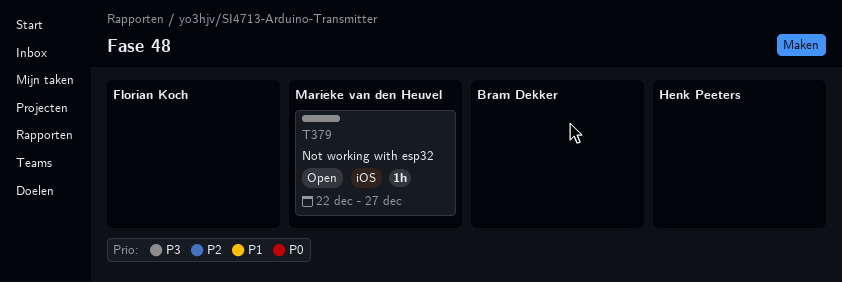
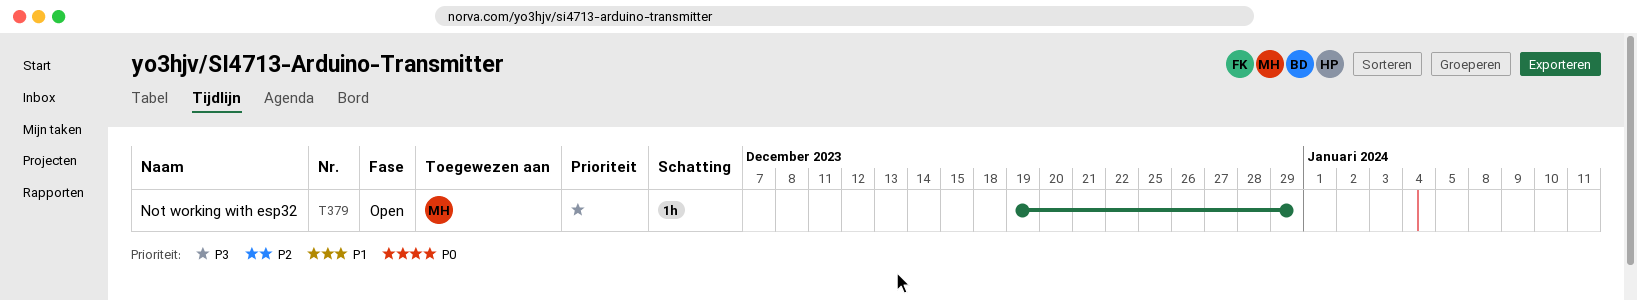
T379, start: Dec 22 -> Dec 19
T379, due: Dec 27 -> Dec 29

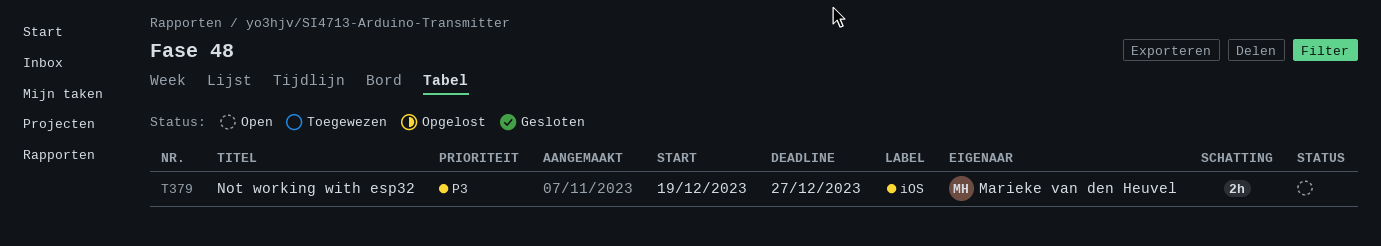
T379, estimate: 1h -> 2h
T379, due: Dec 29 -> Dec 27

